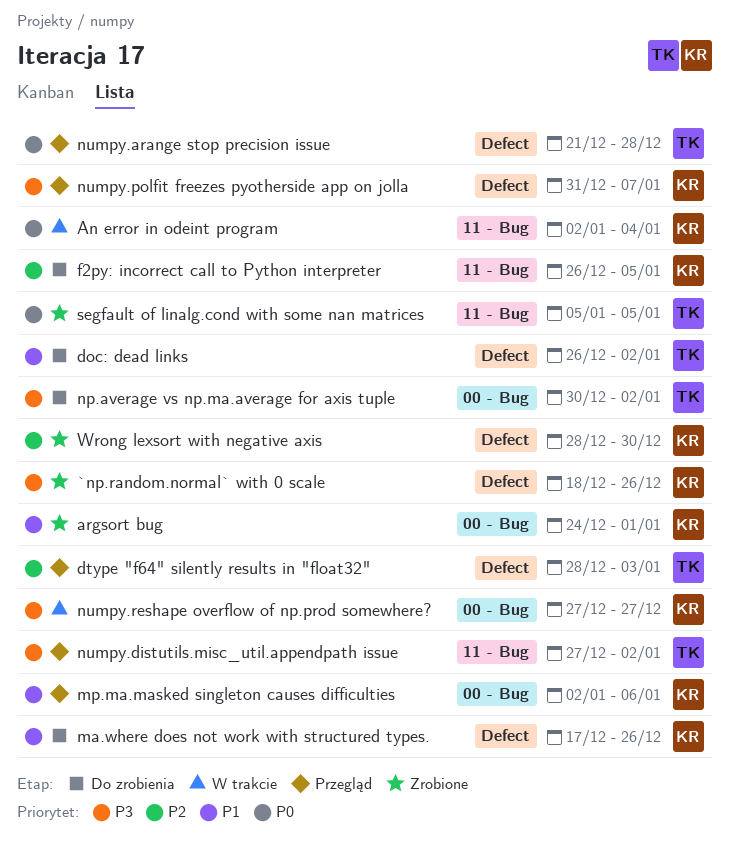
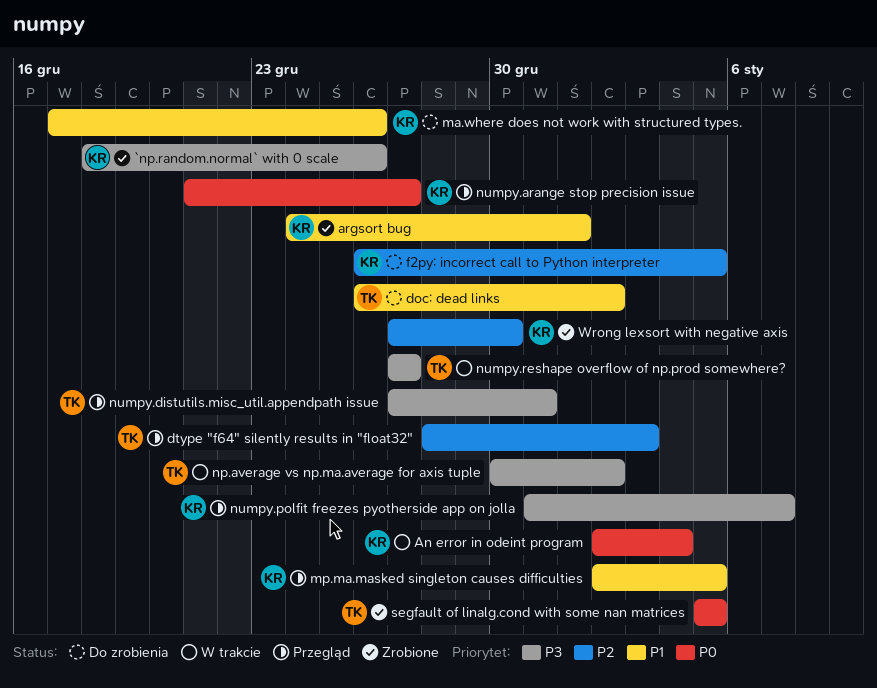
mp.ma.masked singleton causes difficulties, due: Jan 6 -> Jan 5
np.average vs np.ma.average for axis tuple, status: Do zrobienia -> W trakcie
numpy.arange stop precision issue, owner: TK -> KR
numpy.arange stop precision issue, due: Dec 28 -> Dec 27
numpy.distutils.misc_util.appendpath issue, due: Jan 2 -> Dec 31
numpy.reshape overflow of np.prod somewhere?, owner: KR -> TK
Wrong lexsort with negative axis, start: Dec 28 -> Dec 27

